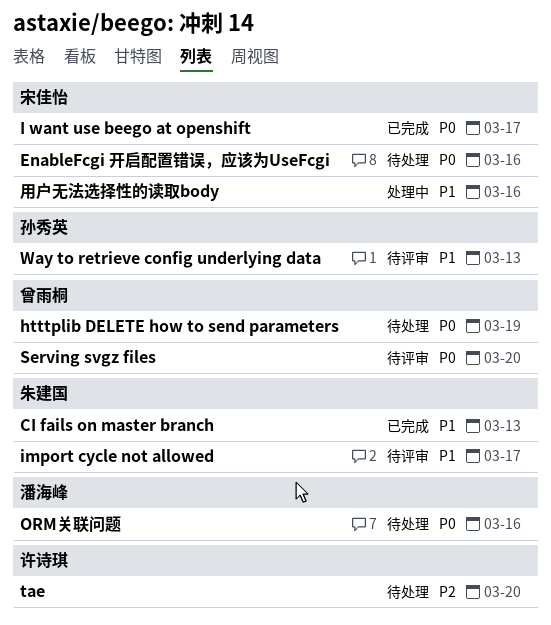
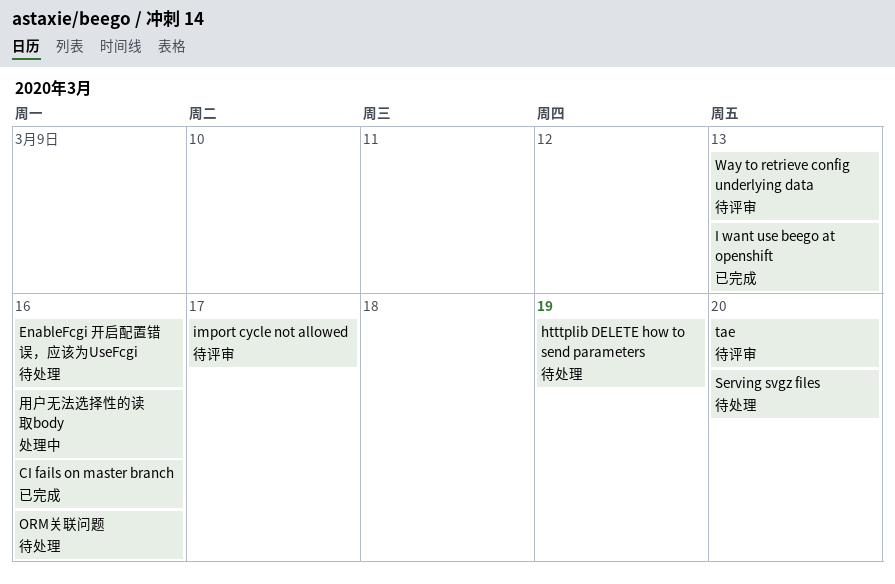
CI fails on master branch, due: Mar 13 -> Mar 16
I want use beego at openshift, due: Mar 17 -> Mar 13
Serving svgz files, status: 待评审 -> 待处理
tae, status: 待处理 -> 待评审

